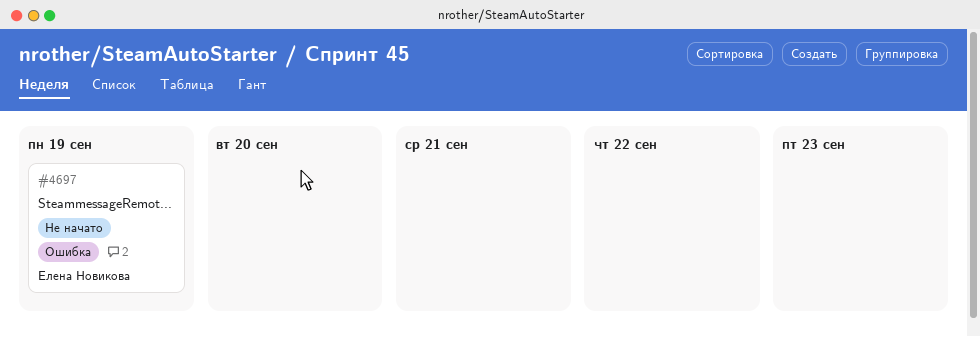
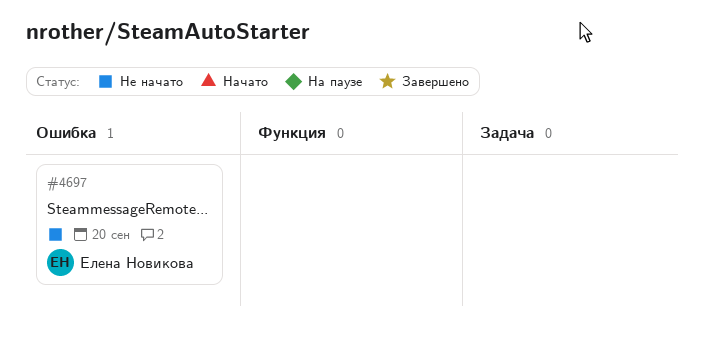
#4697, due: Sep 19 -> Sep 20

